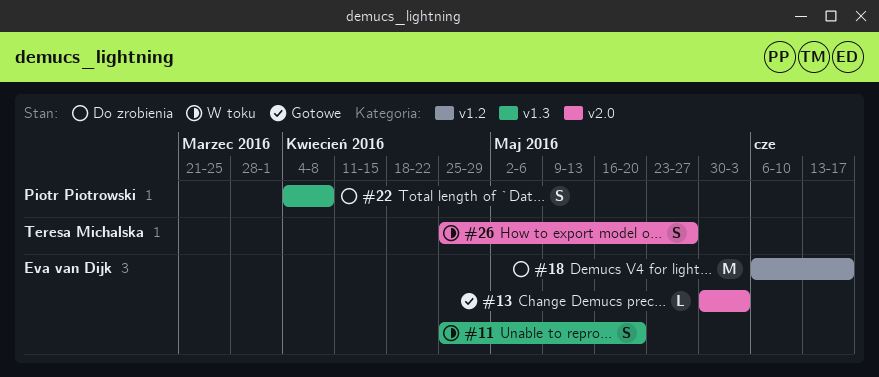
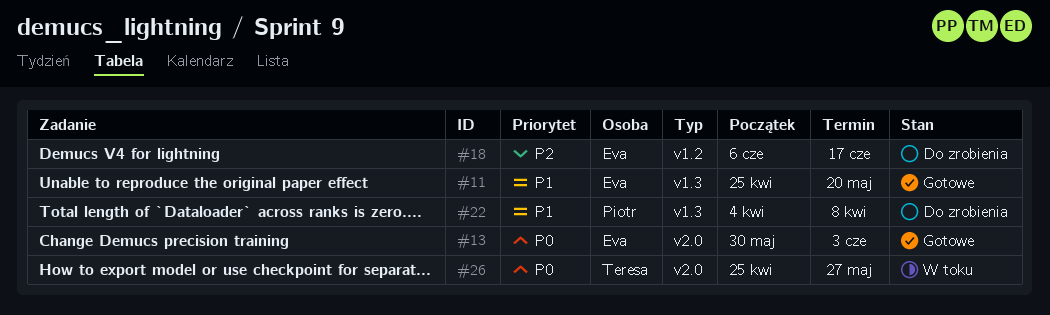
#11, status: W toku -> Gotowe

